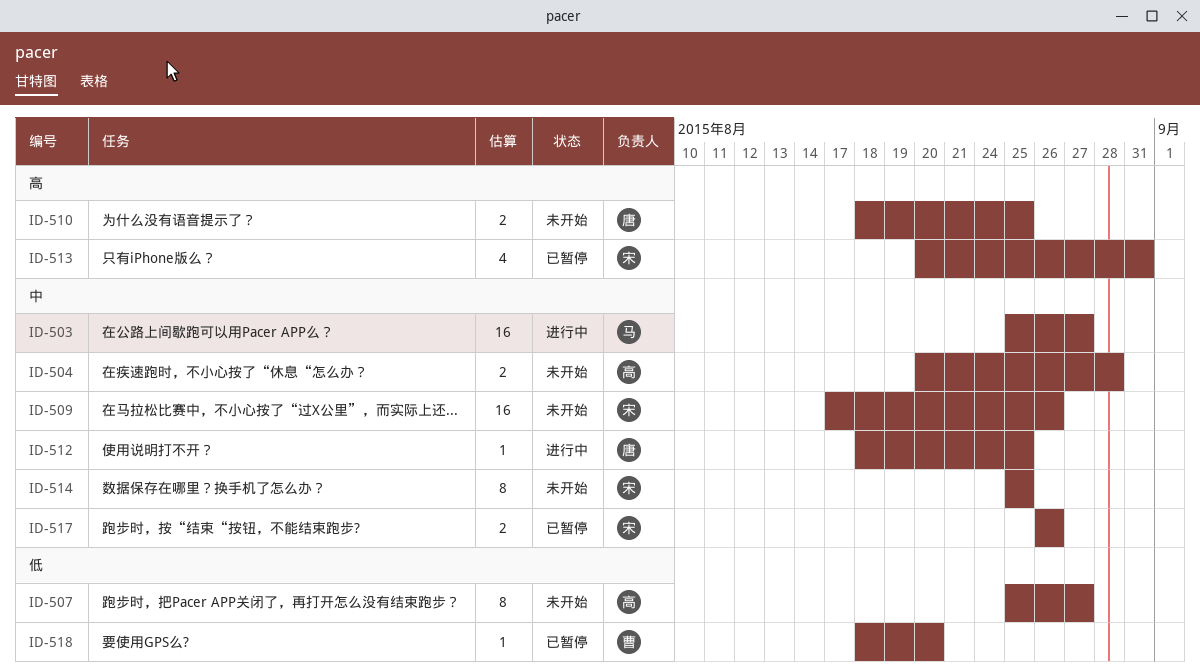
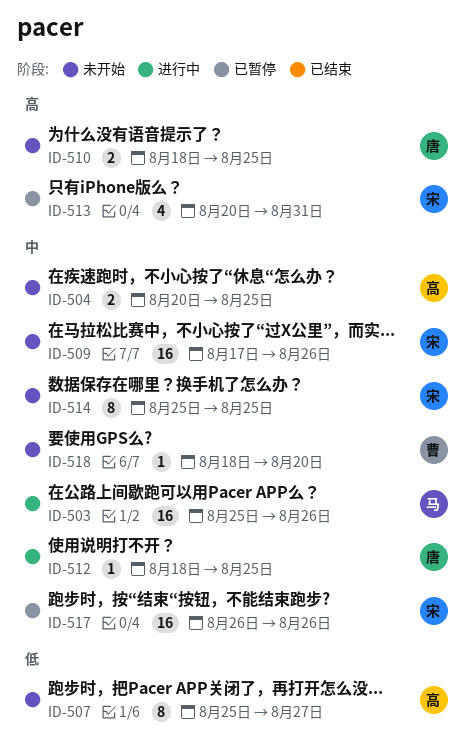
ID-503, due: Aug 27 -> Aug 26
ID-504, due: Aug 28 -> Aug 25
ID-517, estimate: 2 -> 16
ID-518, status: 已暂停 -> 未开始
ID-518, priority: 低 -> 中

